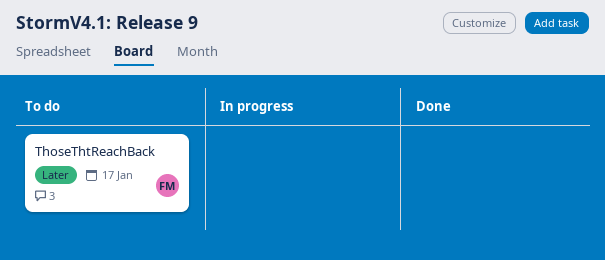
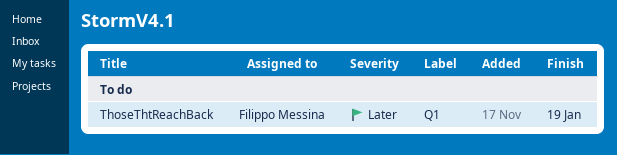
ThoseThtReachBack, due: Jan 17 -> Jan 19

